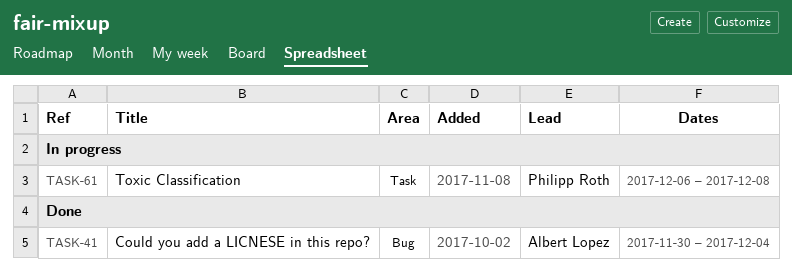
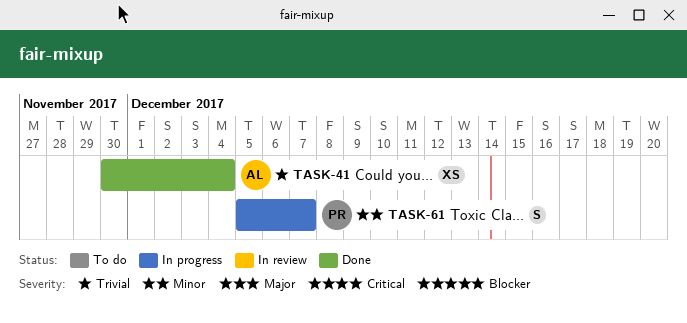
TASK-61, start: Dec 6 -> Dec 5
TASK-61, due: Dec 8 -> Dec 7

